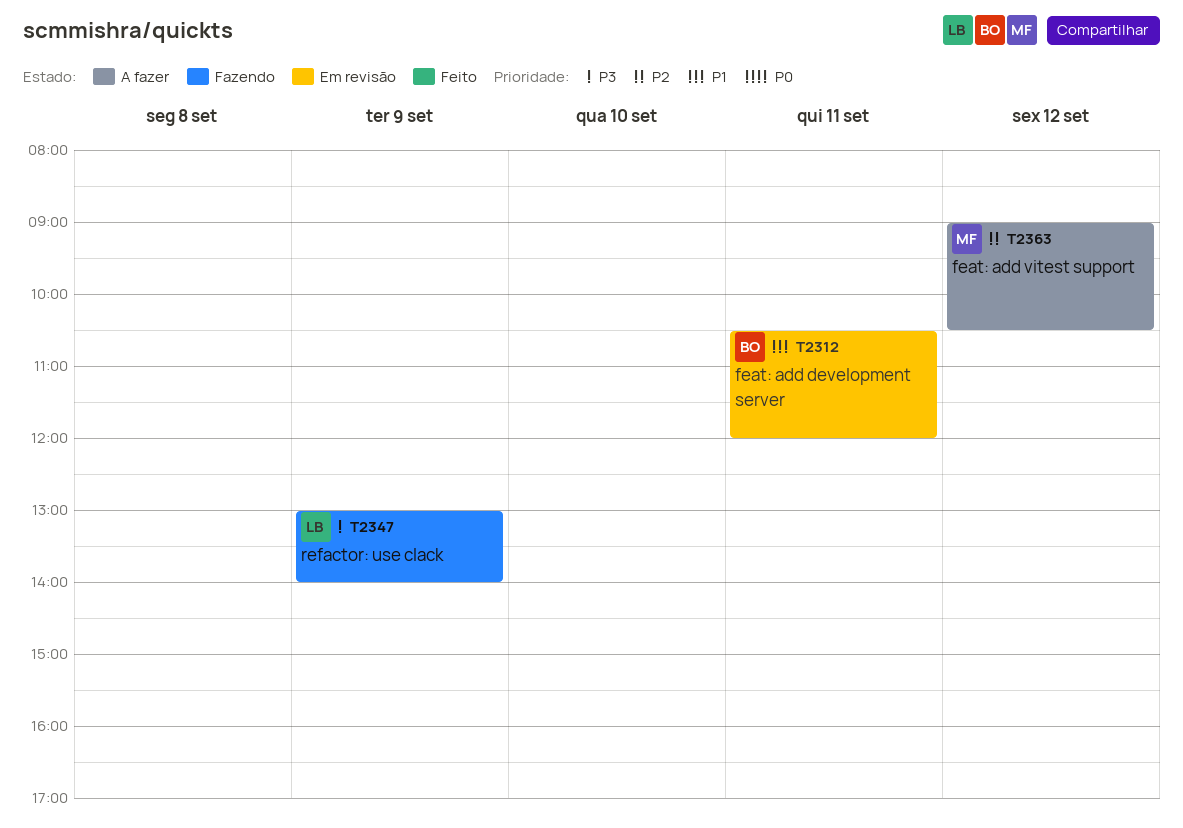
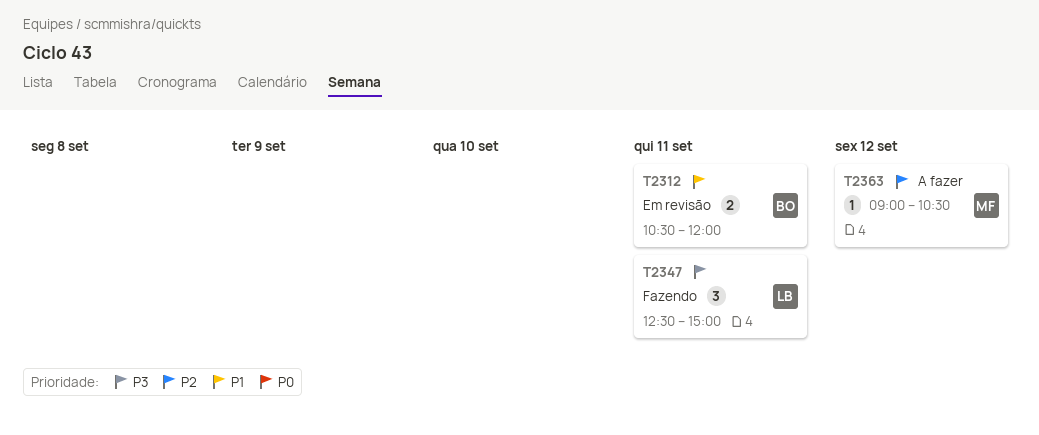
T2347, day: Sep 9 -> Sep 11
T2347, begins: 13:00 -> 12:30
T2347, ends: 14:00 -> 15:00

